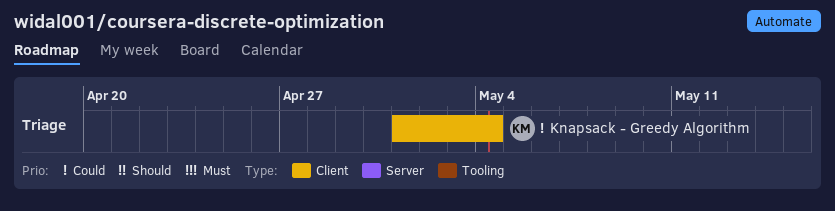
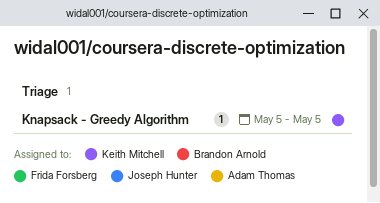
Knapsack - Greedy Algorithm, start: May 1 -> May 5
Knapsack - Greedy Algorithm, due: May 4 -> May 5

